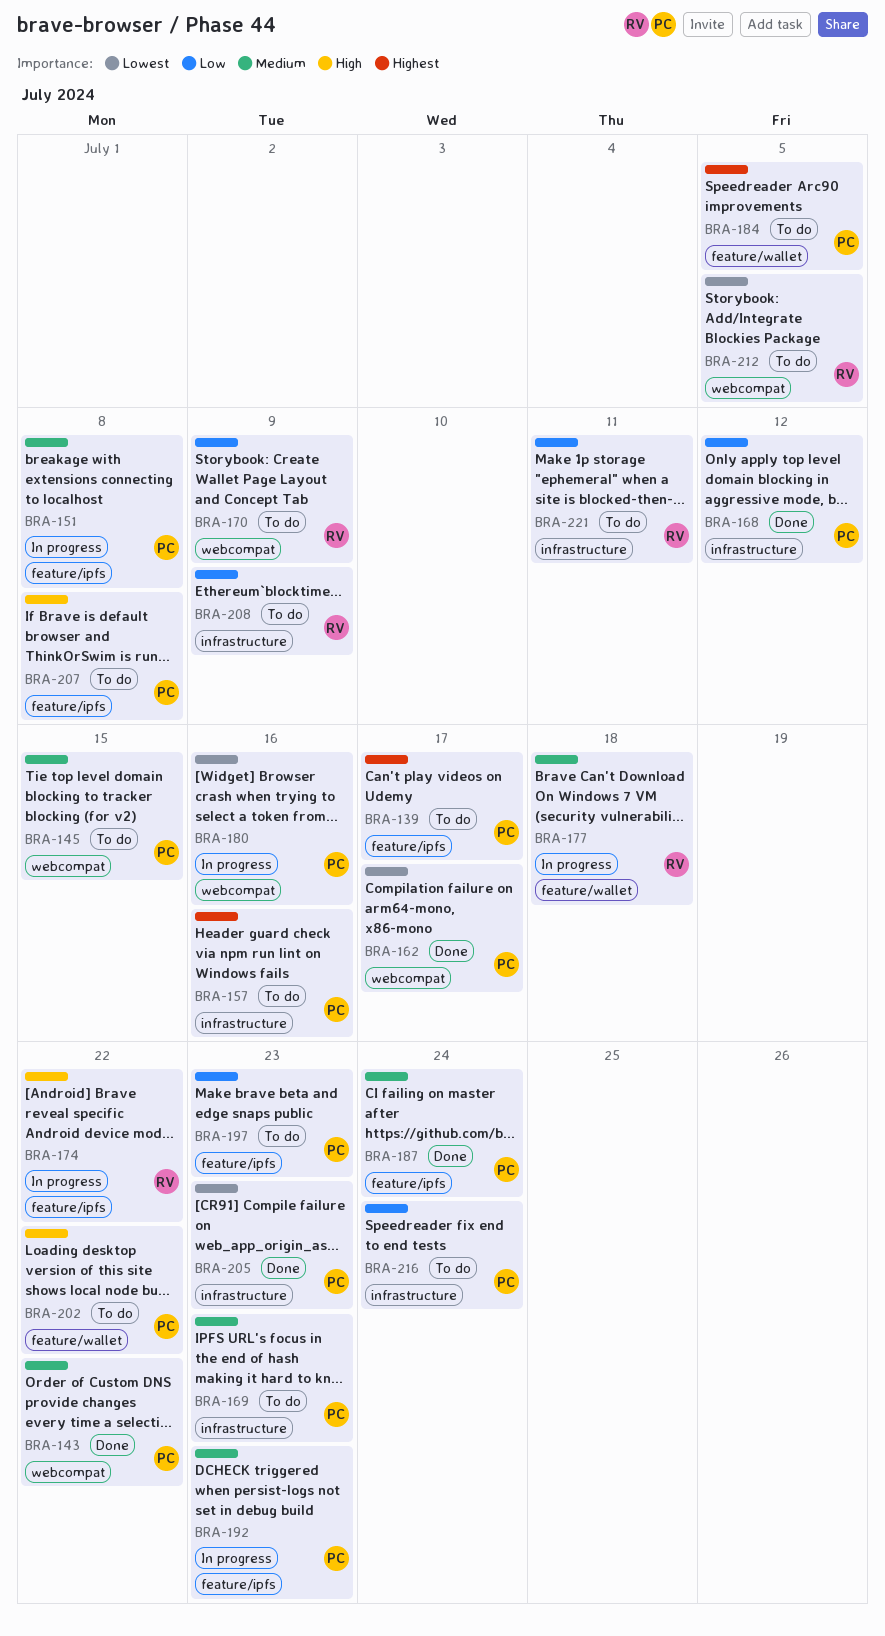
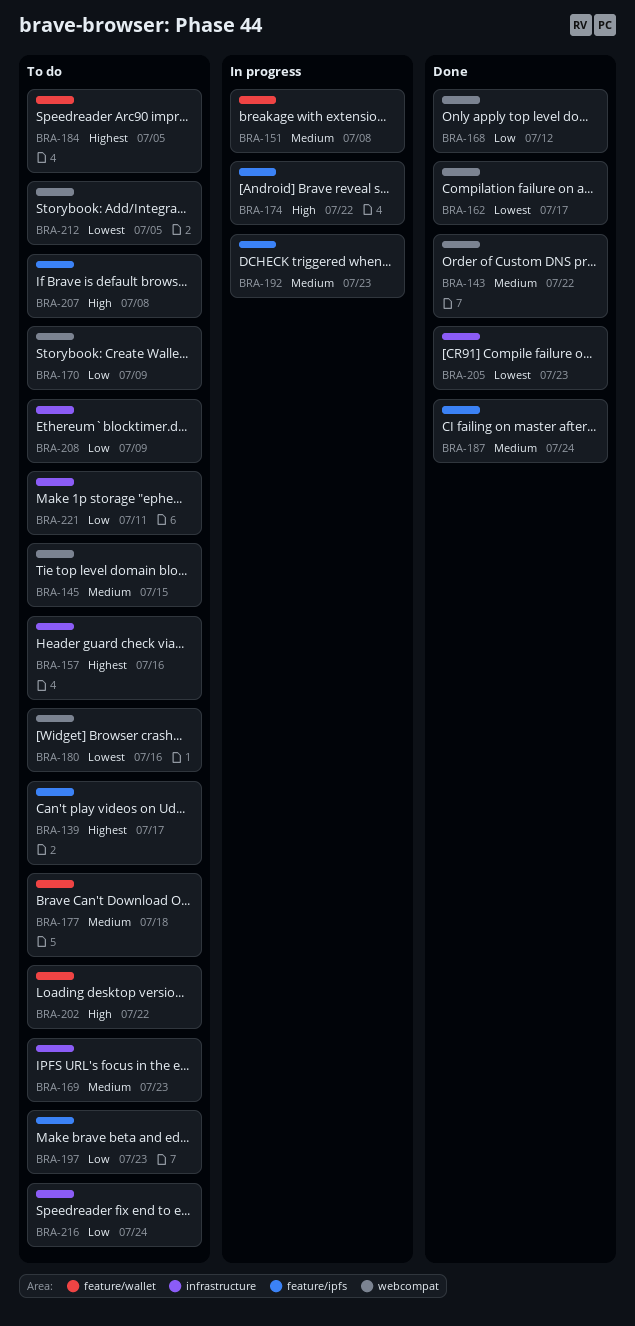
BRA-151, label: feature/ipfs -> feature/wallet
BRA-168, label: infrastructure -> webcompat
BRA-177, status: In progress -> To do
BRA-180, status: In progress -> To do

